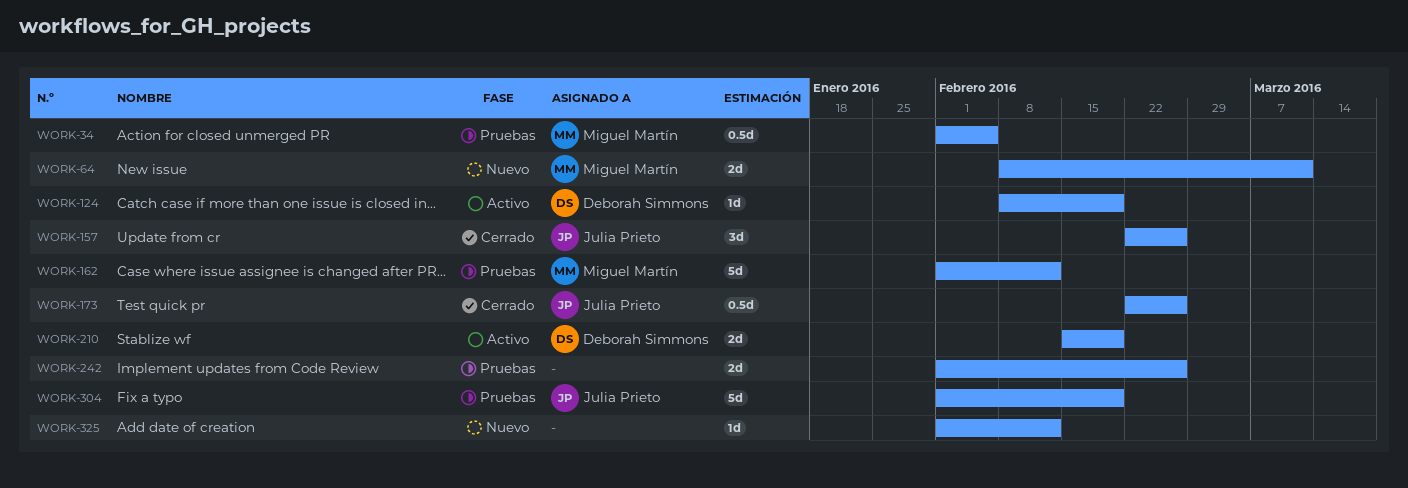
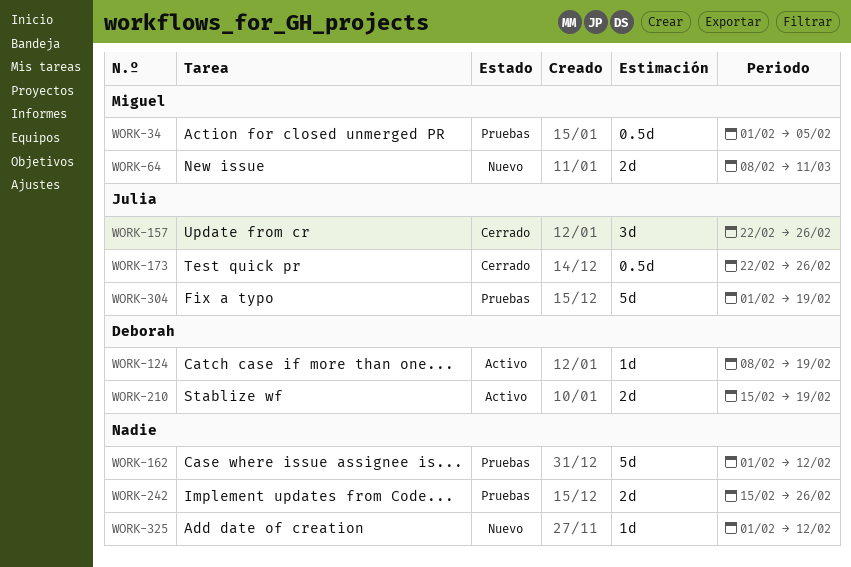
WORK-162, owner: Miguel Martín -> none
WORK-242, start: Feb 1 -> Feb 15

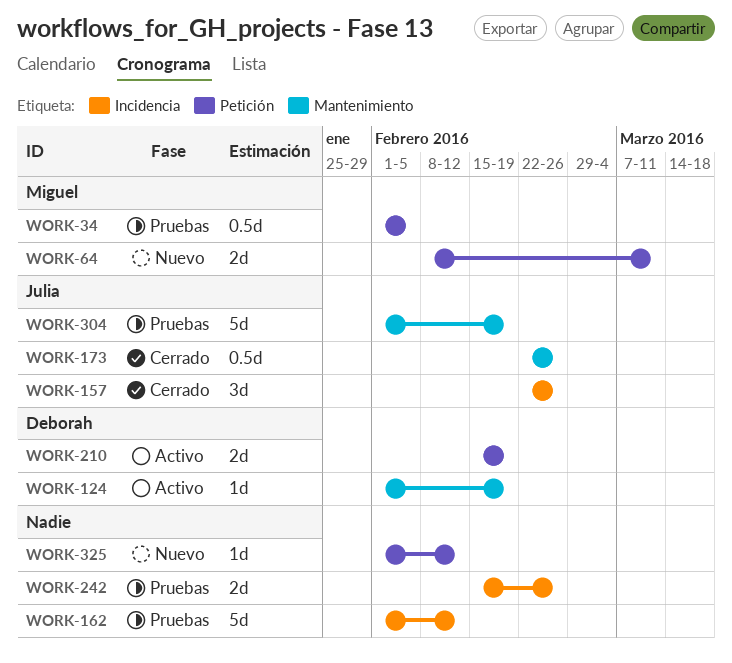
WORK-124, start: Feb 8 -> Feb 1

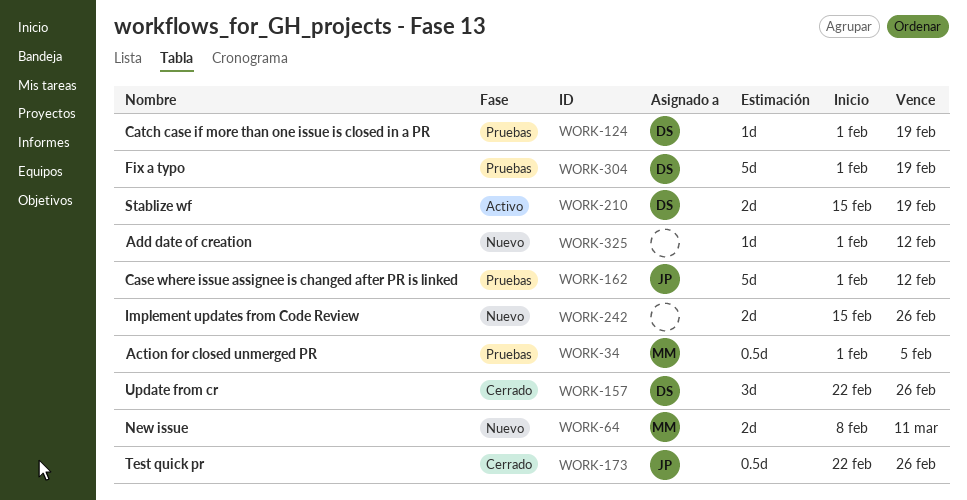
WORK-124, status: Activo -> Pruebas
WORK-157, owner: Julia -> Deborah
WORK-162, owner: none -> Julia
WORK-242, status: Pruebas -> Nuevo
WORK-304, owner: Julia -> Deborah

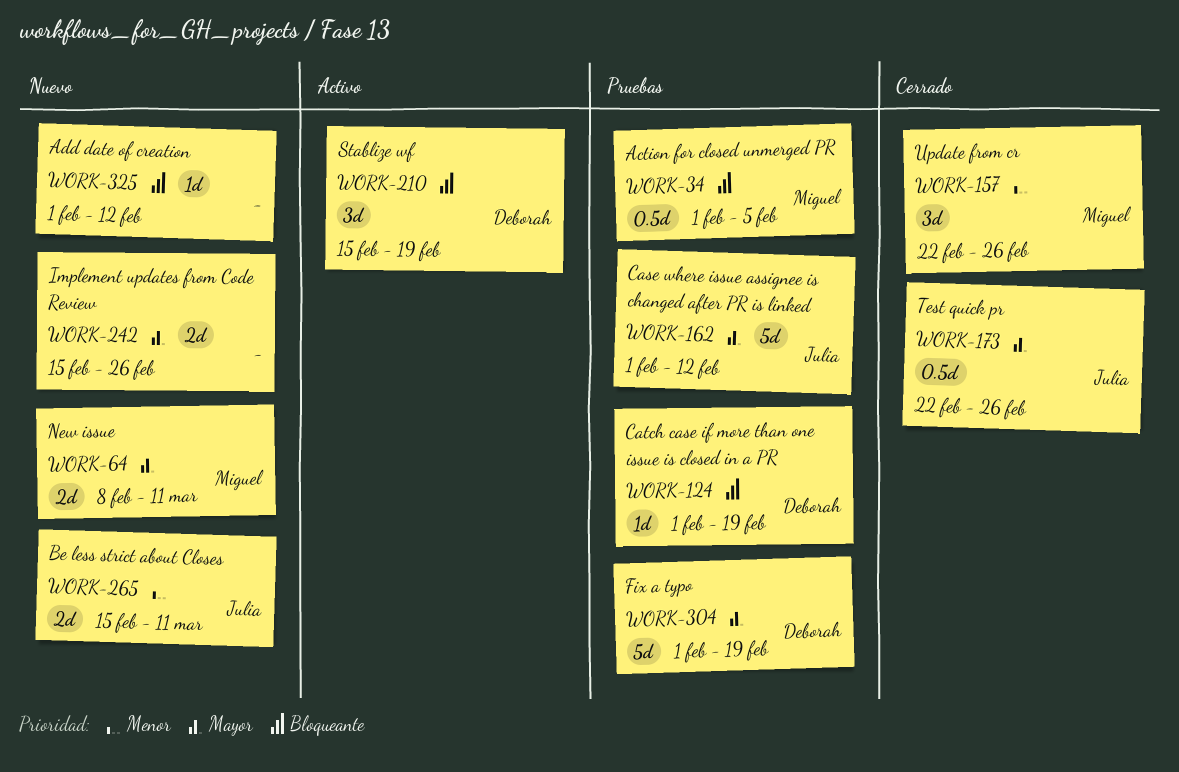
WORK-157, owner: Deborah -> Miguel
WORK-210, estimate: 2d -> 3d
WORK-265: none -> present

